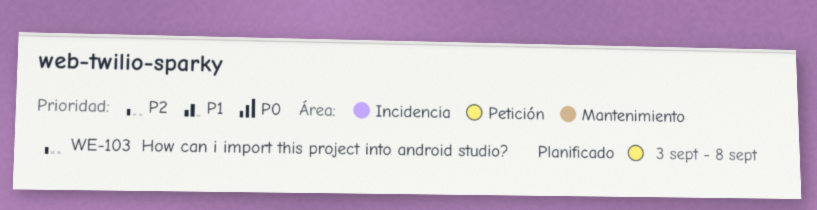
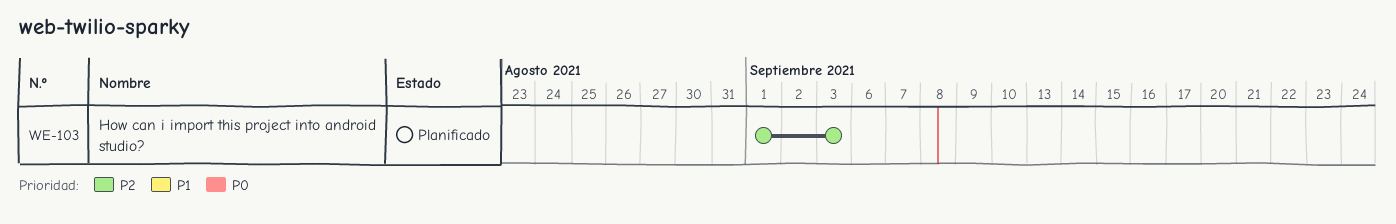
WE-103, start: Sep 3 -> Sep 1
WE-103, due: Sep 8 -> Sep 3

